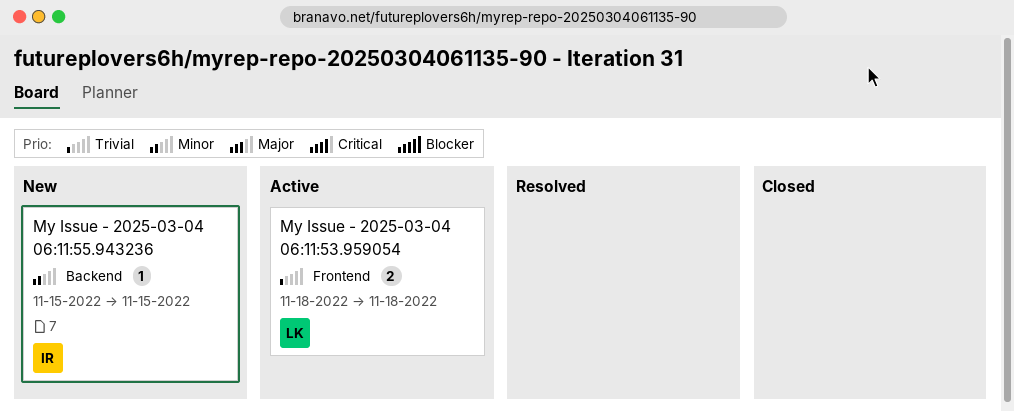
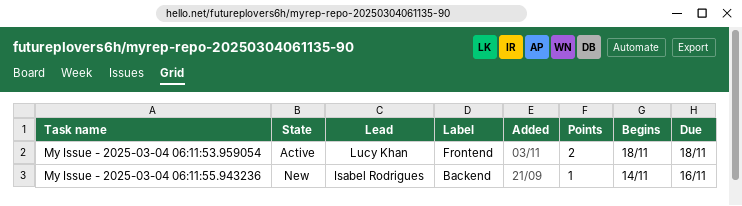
My Issue - 2025-03-04 06:11:55.943236, start: Nov 15 -> Nov 14
My Issue - 2025-03-04 06:11:55.943236, due: Nov 15 -> Nov 16

